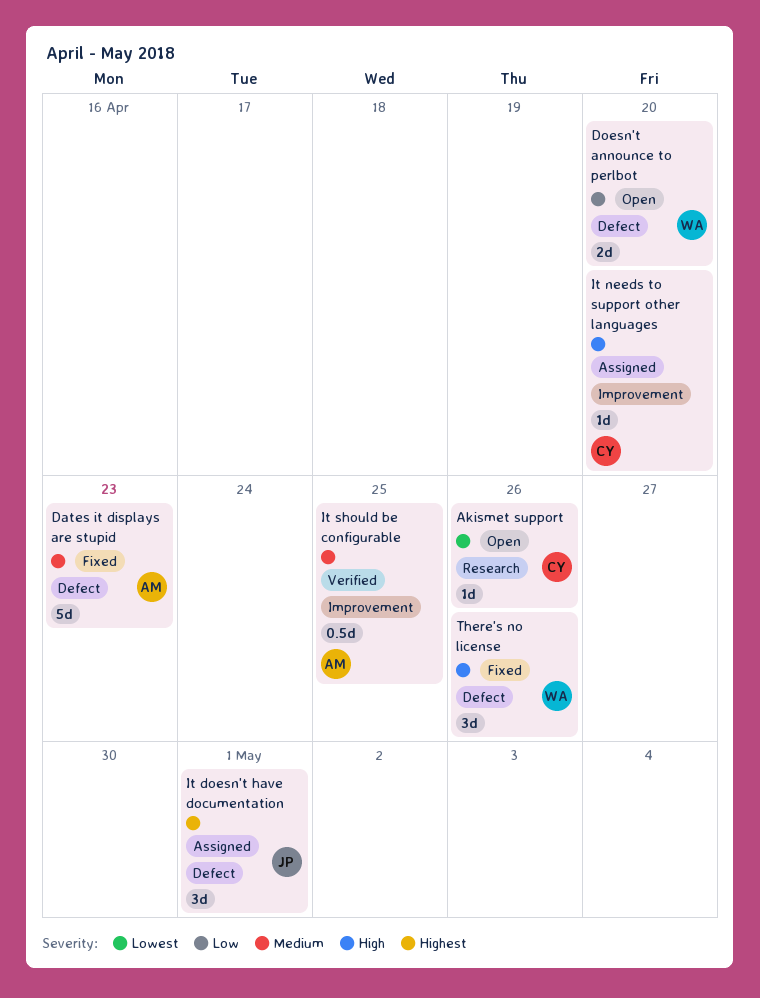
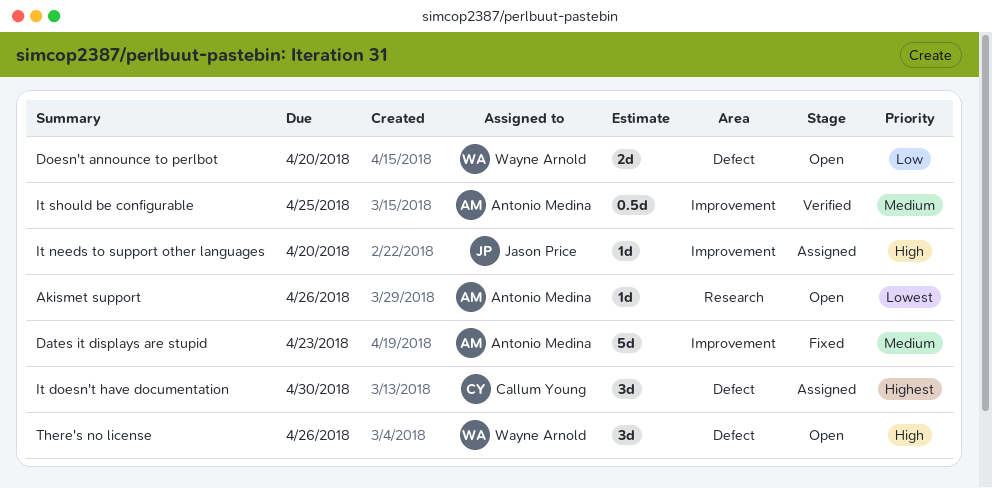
Akismet support, owner: Callum Young -> Antonio Medina
Dates it displays are stupid, label: Defect -> Improvement
It doesn't have documentation, owner: Jason Price -> Callum Young
It doesn't have documentation, due: May 1 -> Apr 30
It needs to support other languages, owner: Callum Young -> Jason Price
There's no license, status: Fixed -> Open

